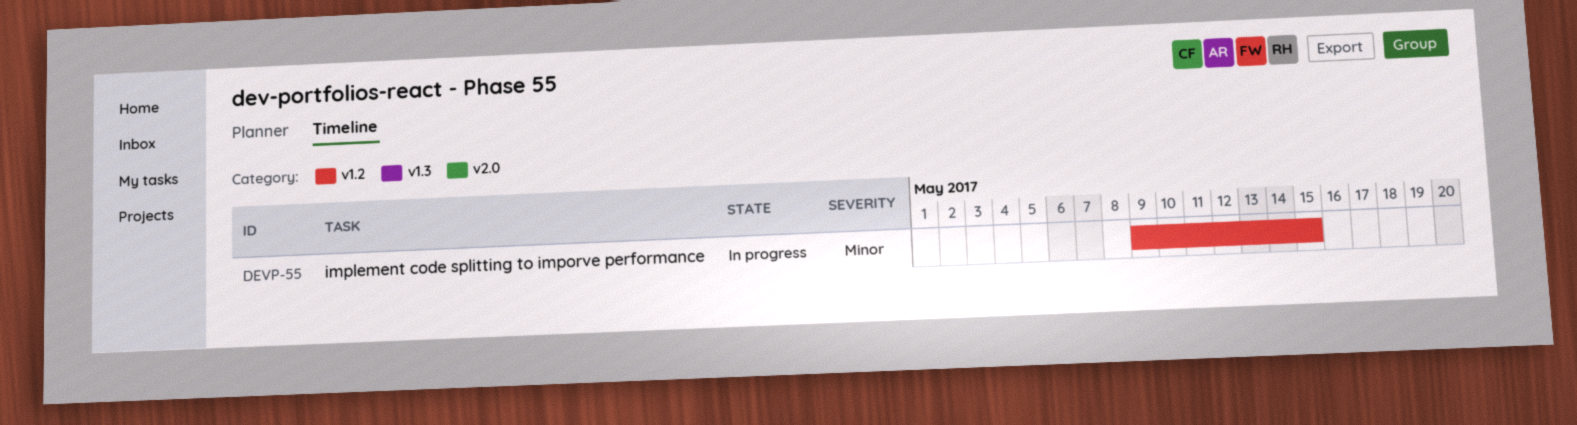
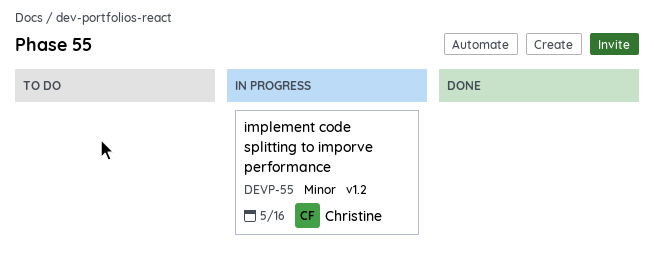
DEVP-55, due: May 15 -> May 16

